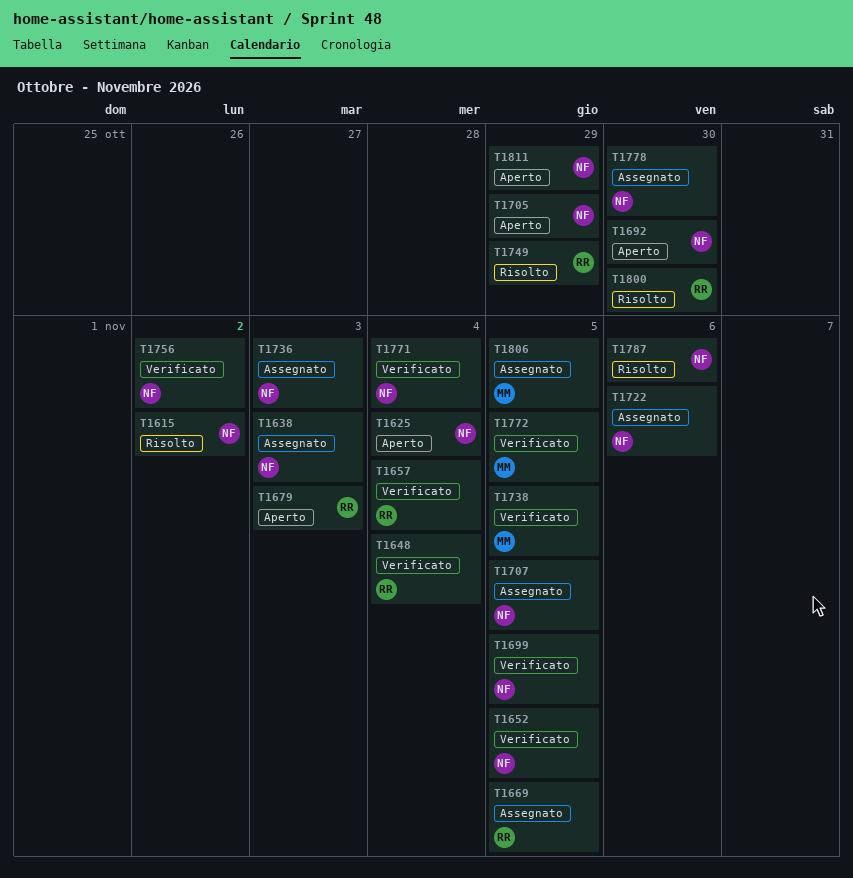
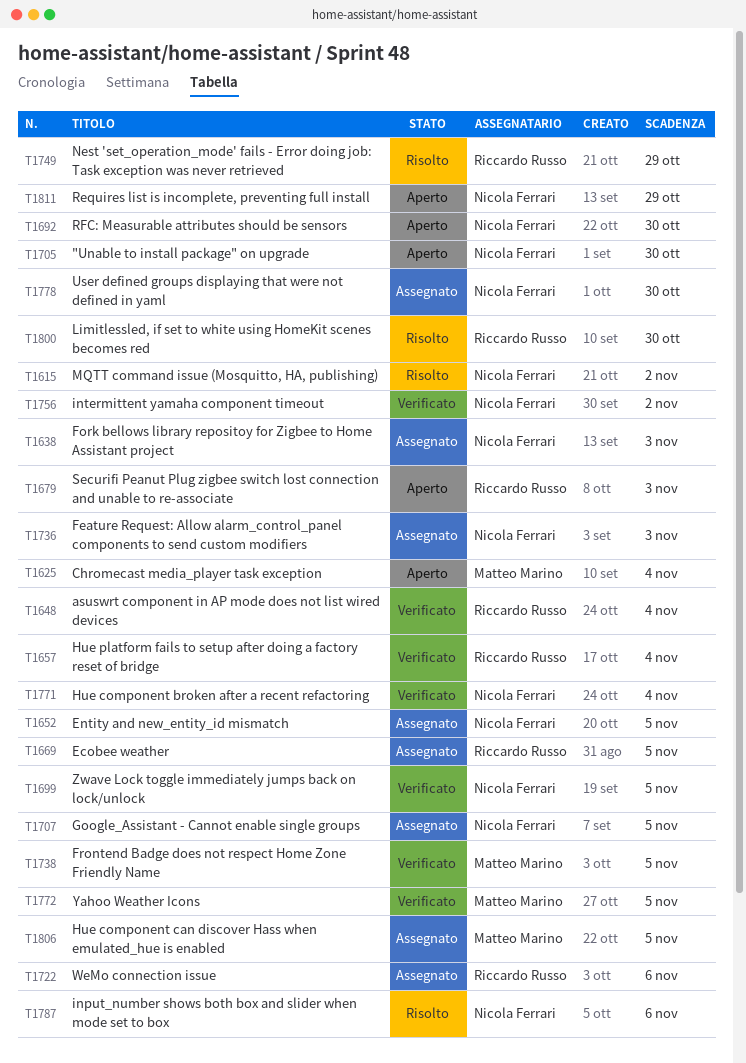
T1625, owner: Nicola Ferrari -> Matteo Marino
T1652, status: Verificato -> Assegnato
T1705, due: Oct 29 -> Oct 30
T1722, owner: Nicola Ferrari -> Riccardo Russo

